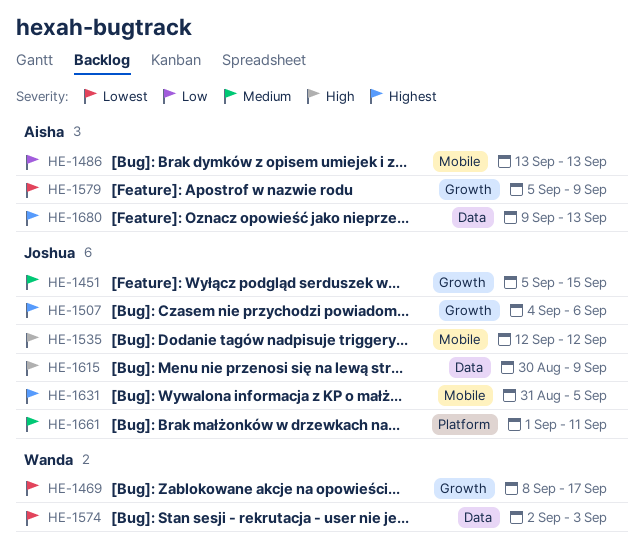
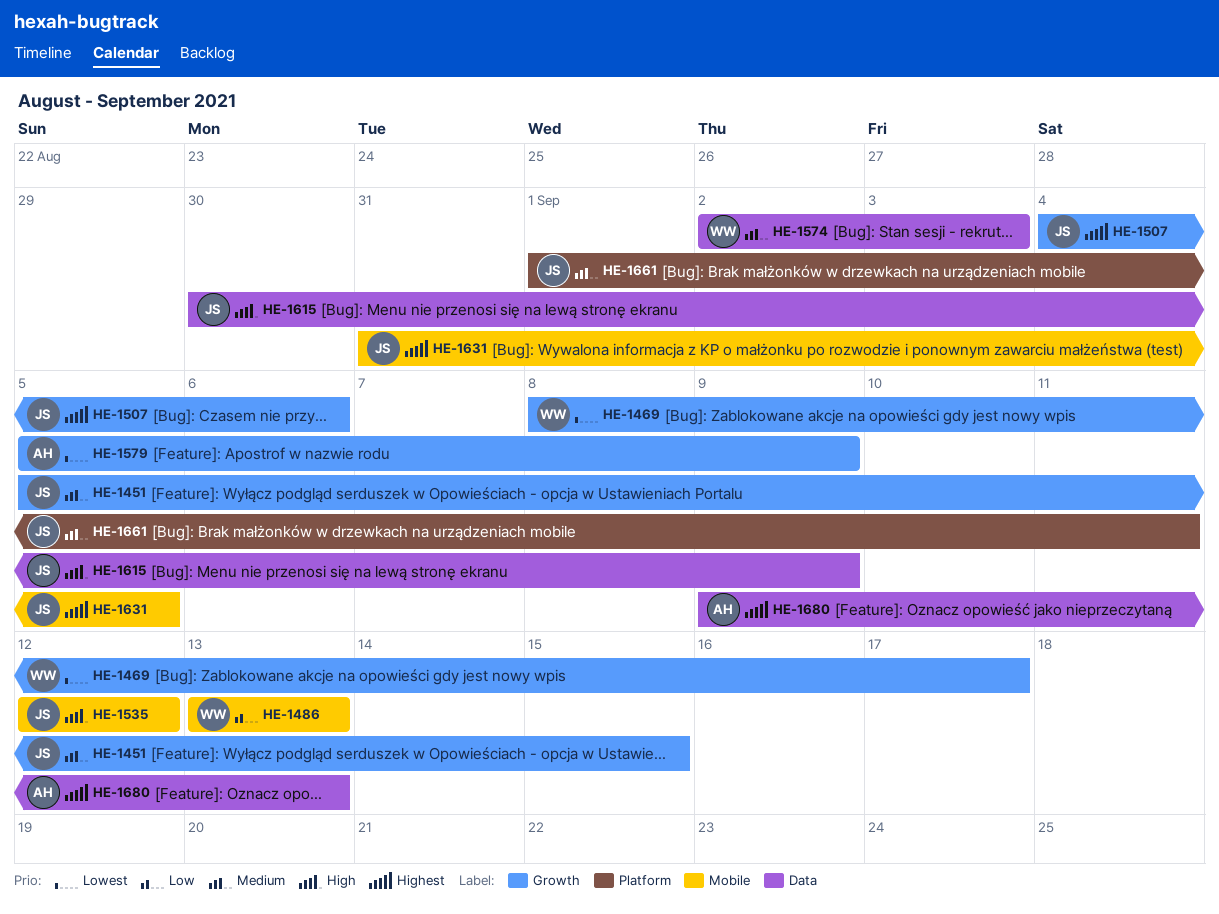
HE-1486, owner: Aisha -> Wanda
HE-1574, priority: Lowest -> Medium

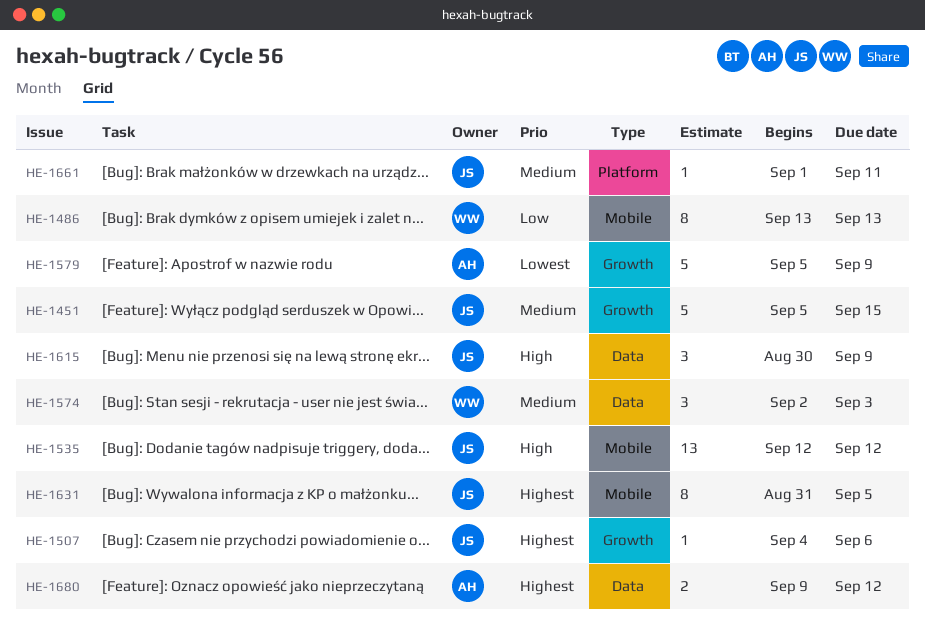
HE-1469: present -> none
HE-1680, due: Sep 13 -> Sep 12

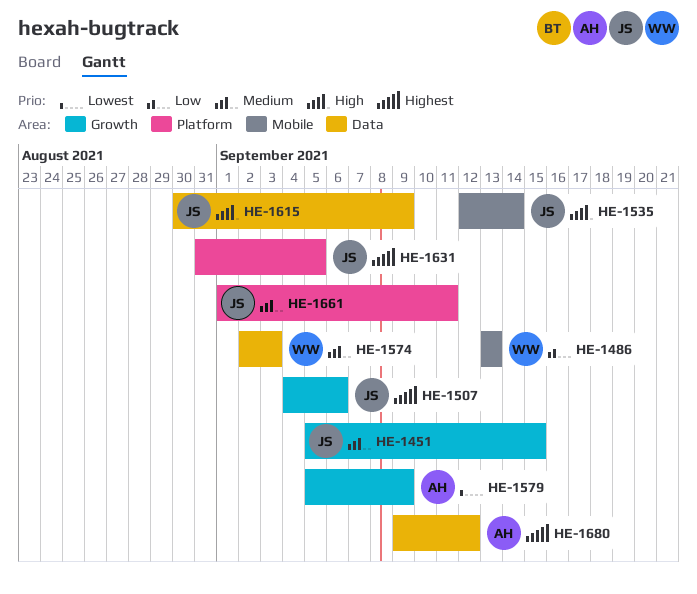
HE-1535, due: Sep 12 -> Sep 14
HE-1631, label: Mobile -> Platform

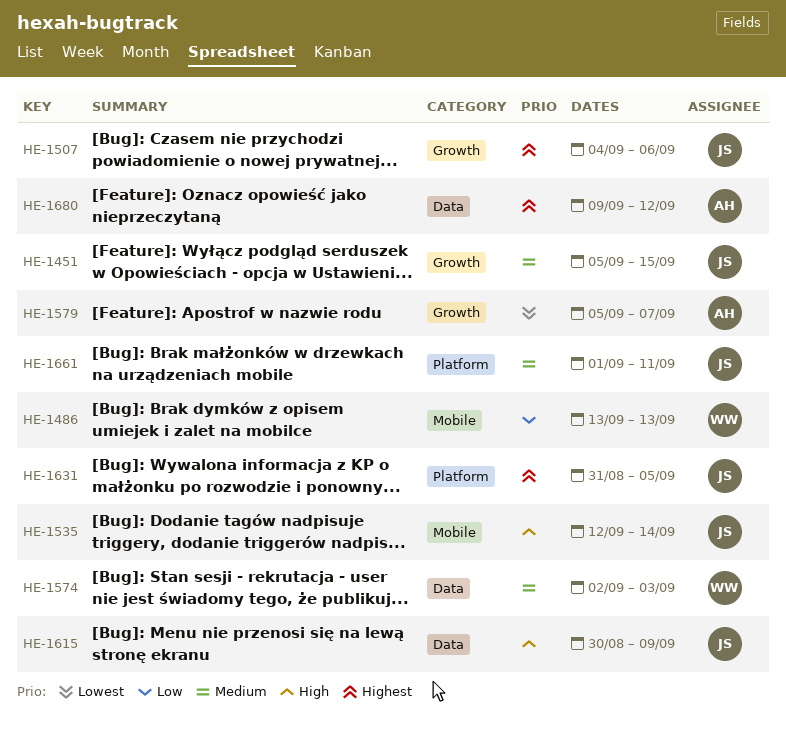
HE-1579, due: Sep 9 -> Sep 7

